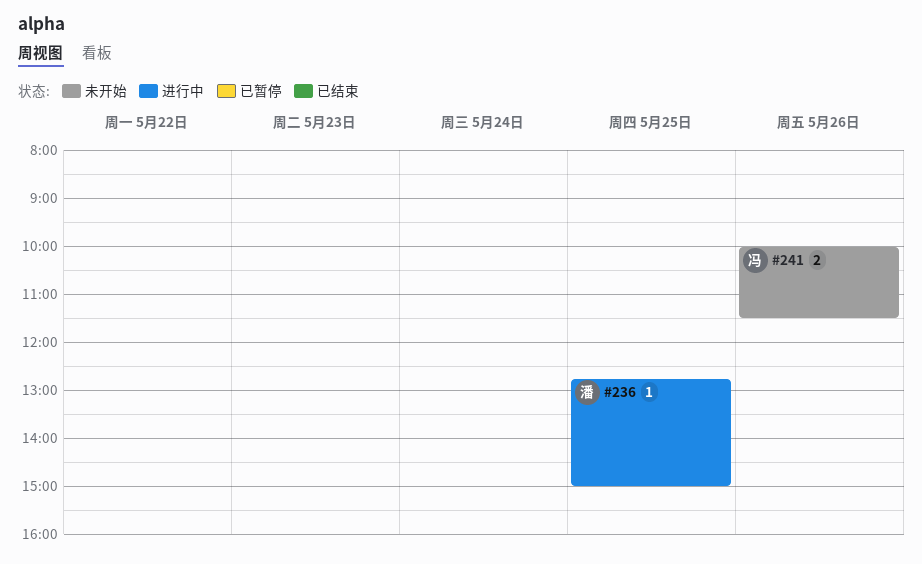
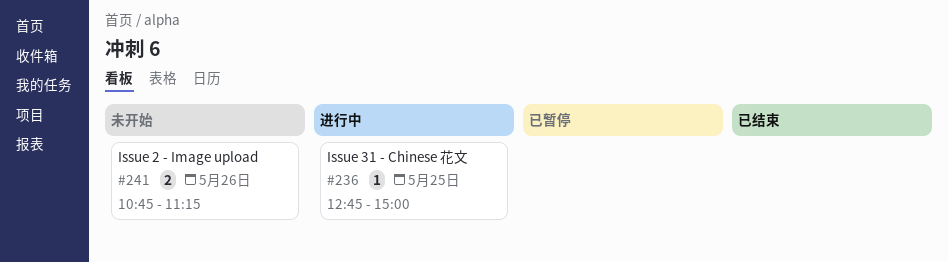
#241, begins: 10:00 -> 10:45
#241, ends: 11:30 -> 11:15

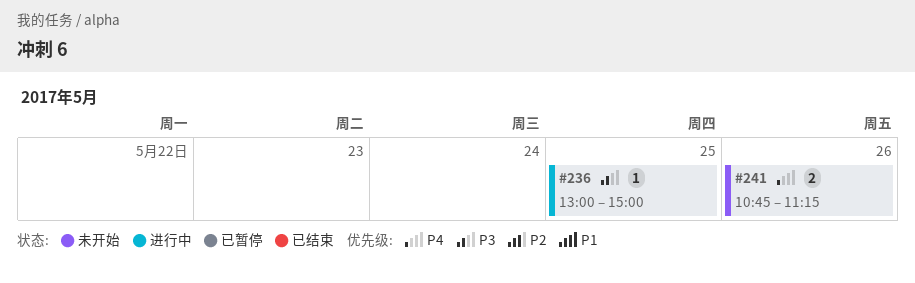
#236, begins: 12:45 -> 13:00

